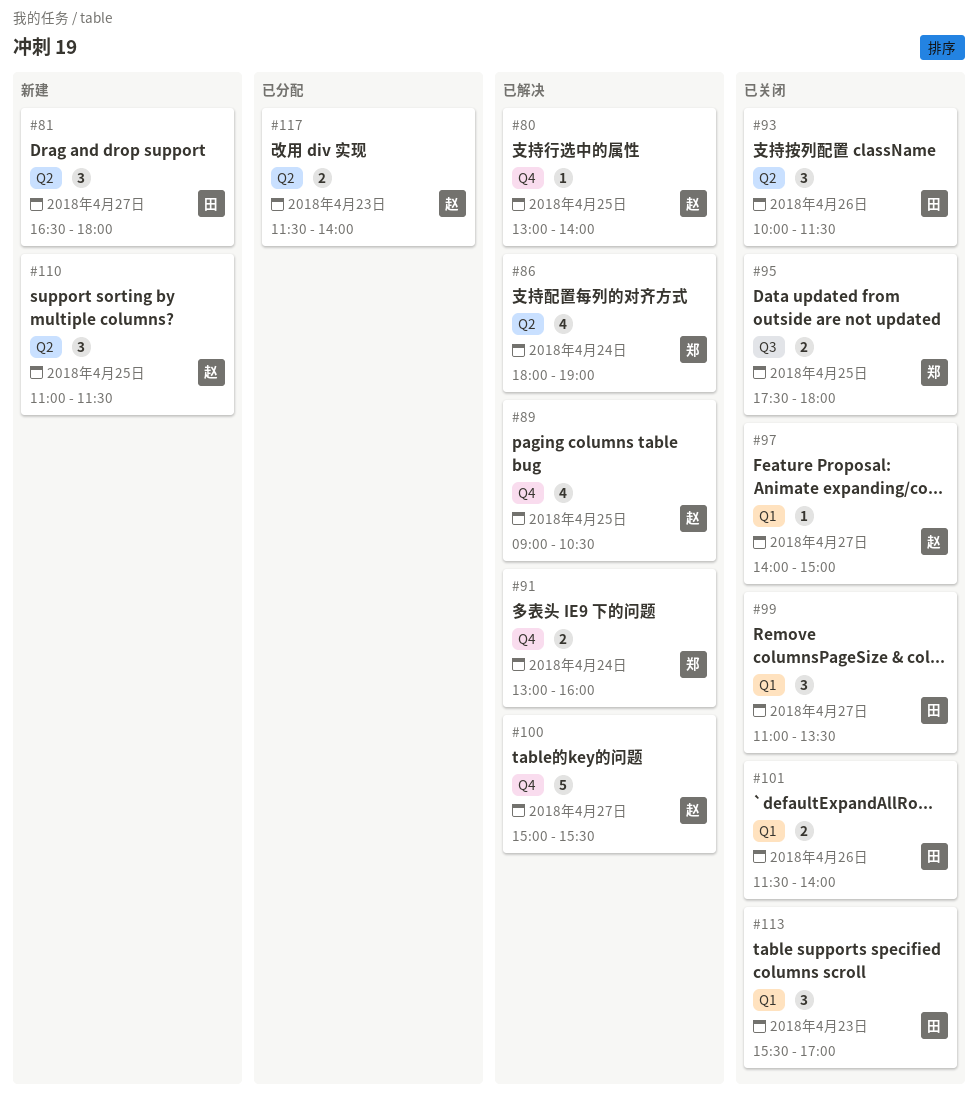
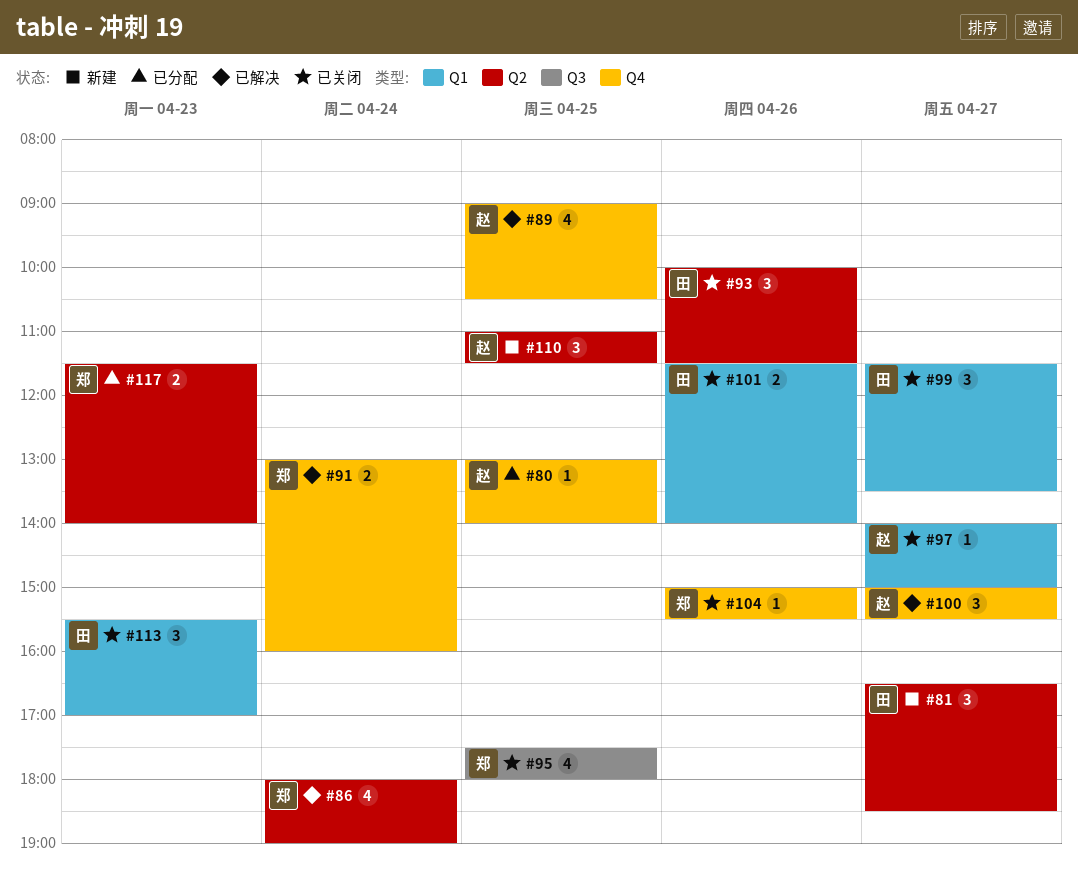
#80, status: 已解决 -> 已分配
#81, ends: 18:00 -> 18:30
#95, estimate: 2 -> 4
#99, begins: 11:00 -> 11:30
#100, estimate: 5 -> 3
#104: none -> present
#117, owner: 赵 -> 郑

